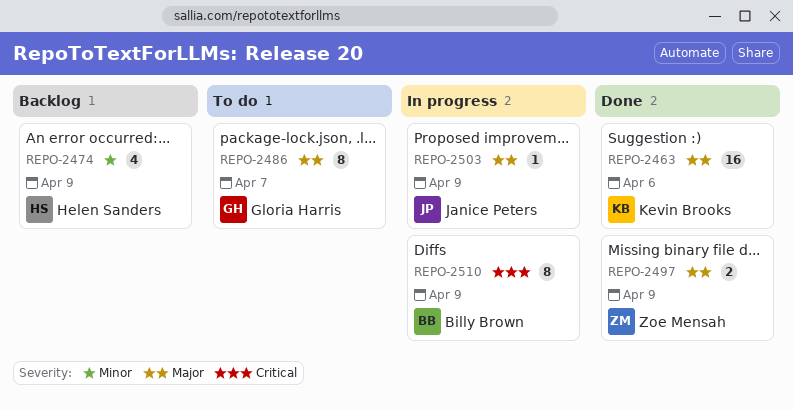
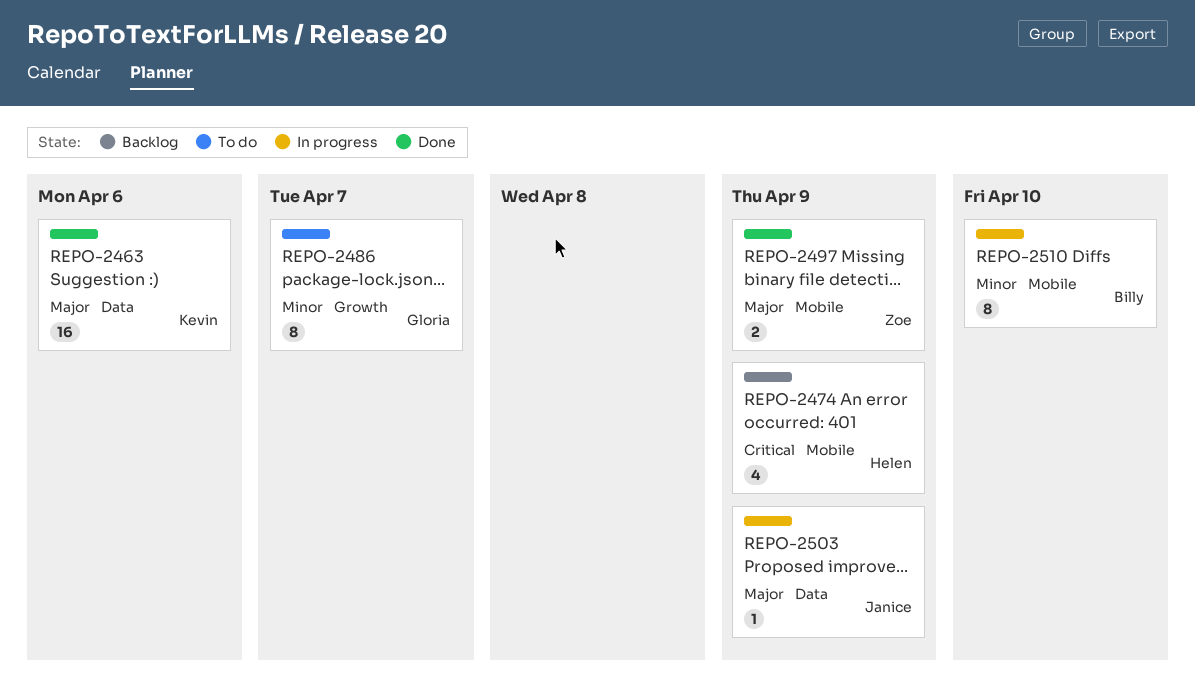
REPO-2474, priority: Minor -> Critical
REPO-2486, priority: Major -> Minor
REPO-2510, priority: Critical -> Minor
REPO-2510, due: Apr 9 -> Apr 10

